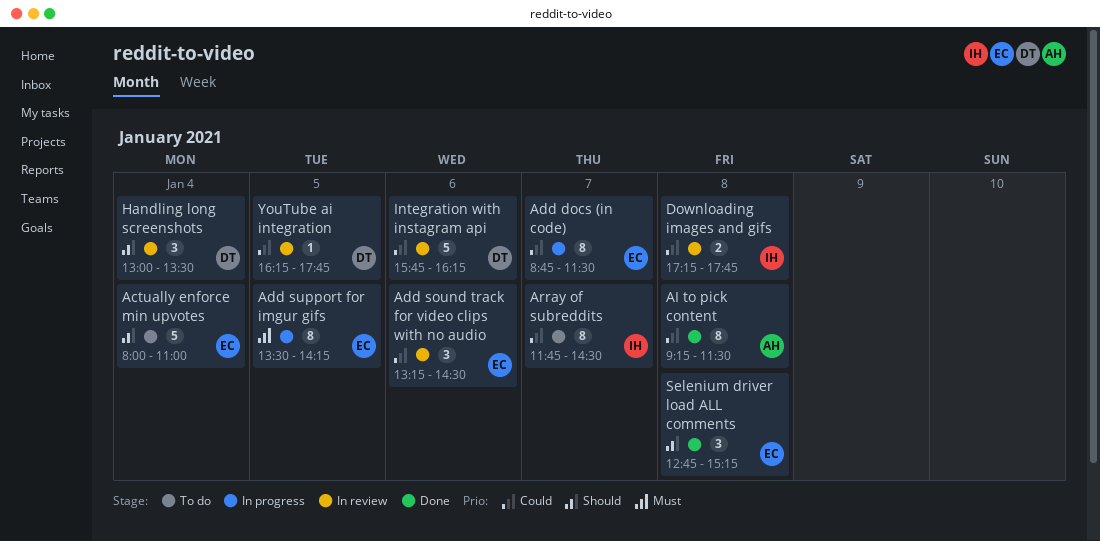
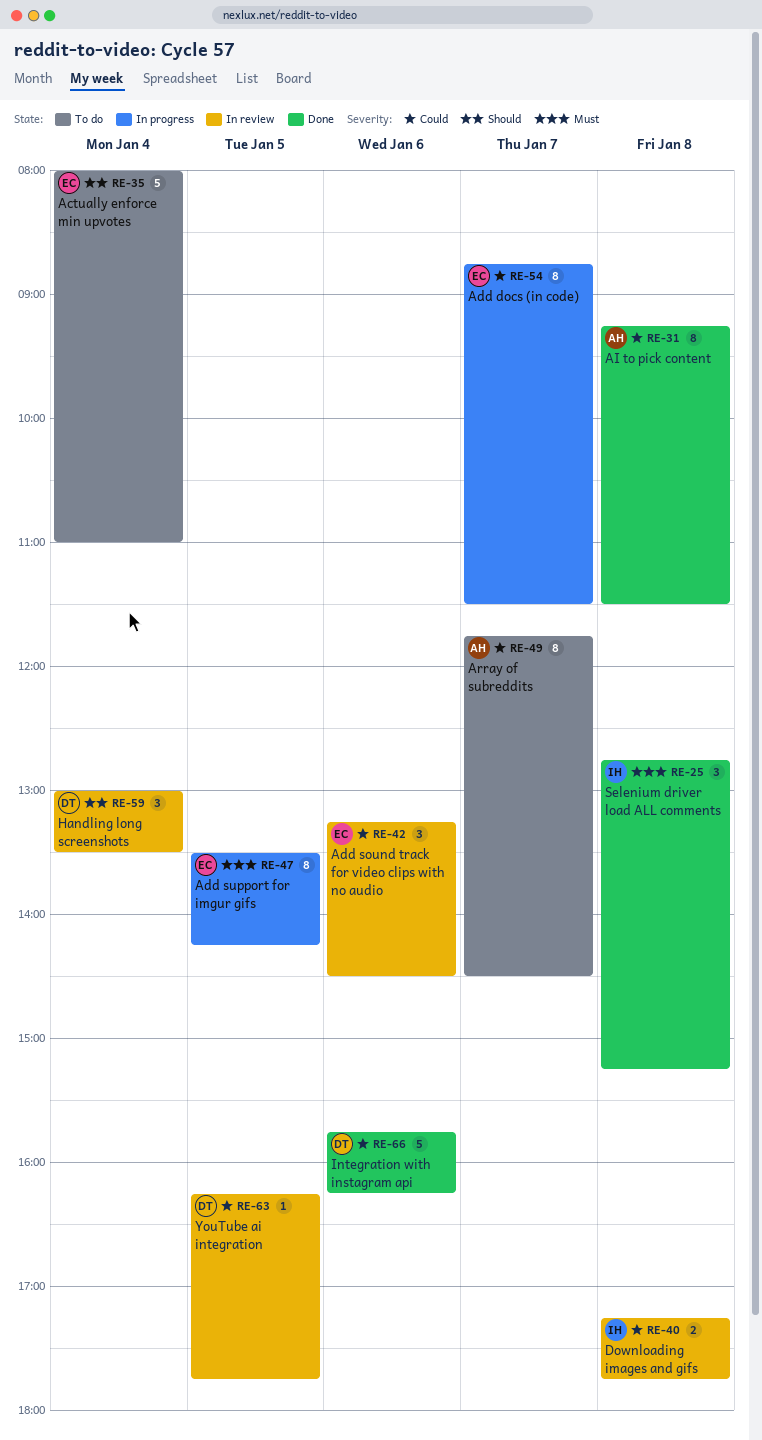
Array of subreddits, owner: IH -> AH
Integration with instagram api, status: In review -> Done
Selenium driver load ALL comments, owner: EC -> IH
Selenium driver load ALL comments, priority: Should -> Must

